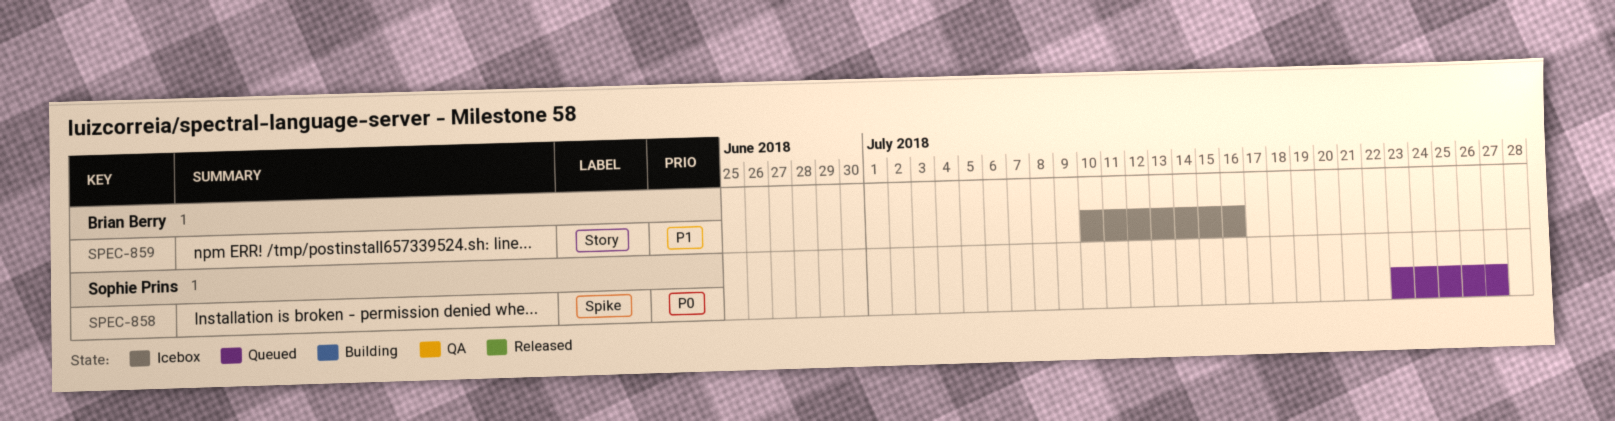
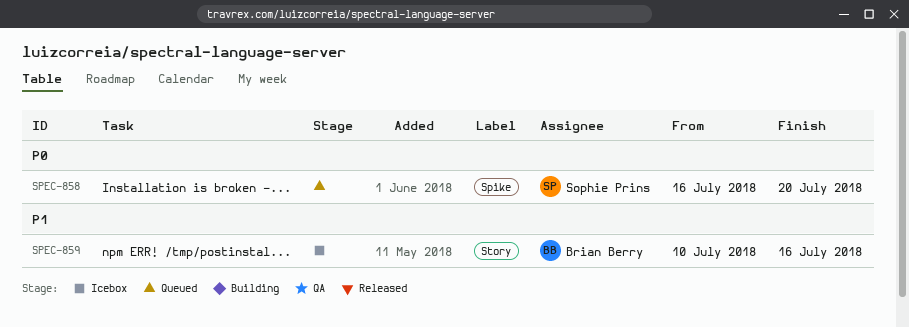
SPEC-858, start: Jul 23 -> Jul 16
SPEC-858, due: Jul 27 -> Jul 20

